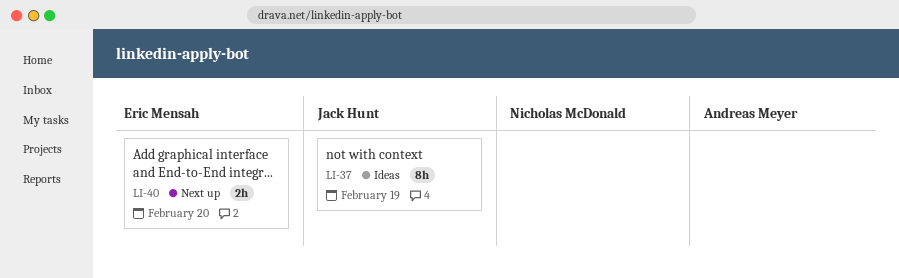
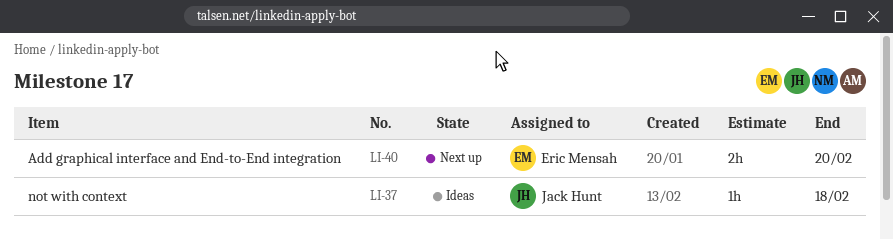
LI-37, estimate: 8h -> 1h
LI-37, due: Feb 19 -> Feb 18

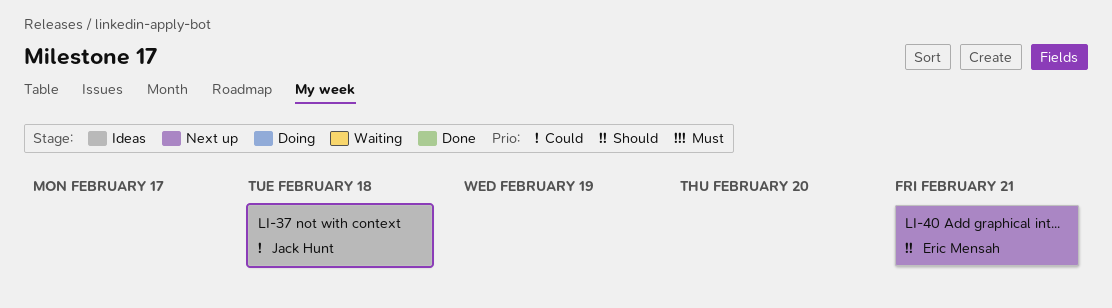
LI-40, due: Feb 20 -> Feb 21

